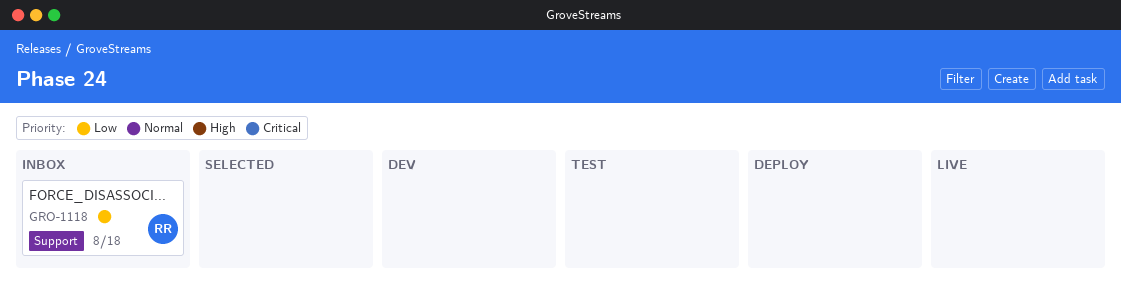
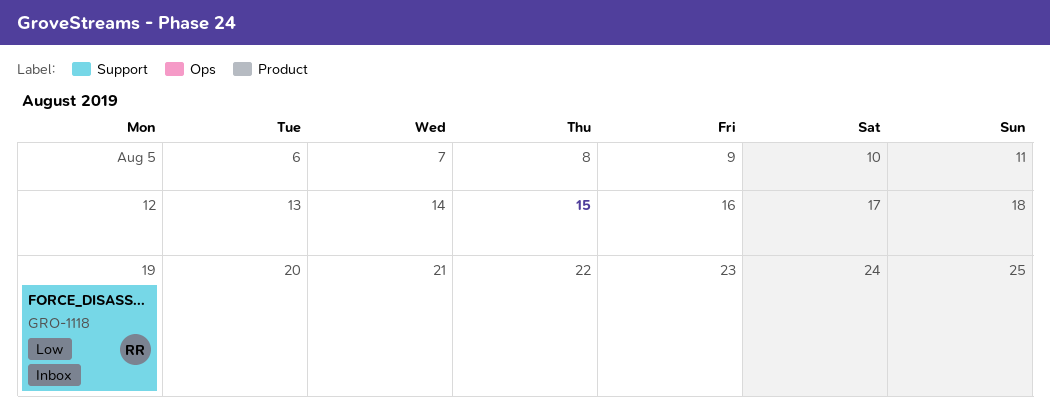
GRO-1118, due: Aug 18 -> Aug 19

